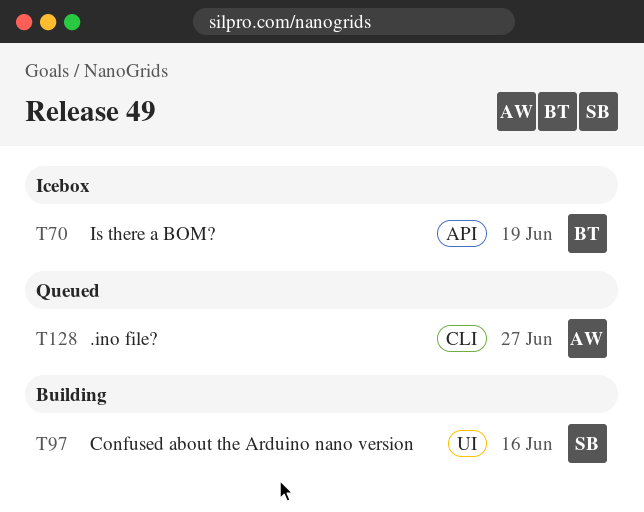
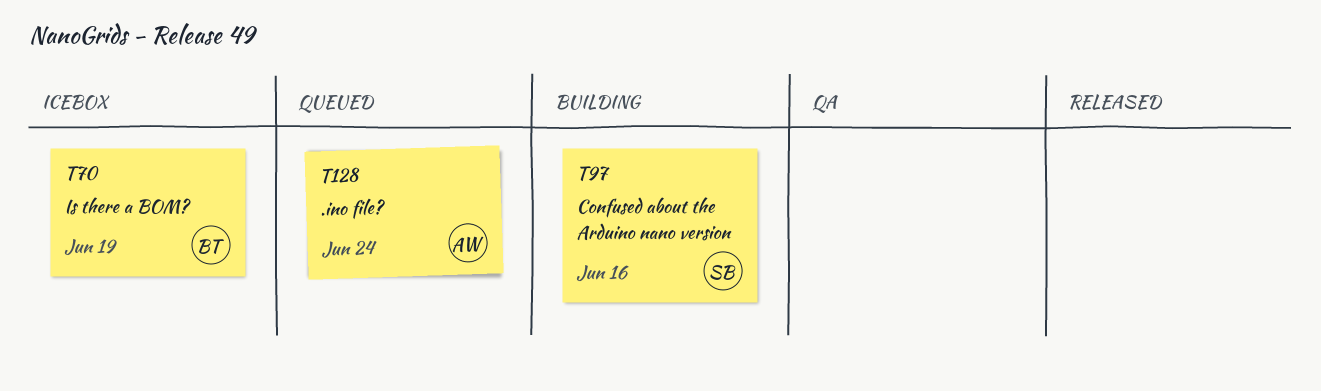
T128, due: Jun 27 -> Jun 24

